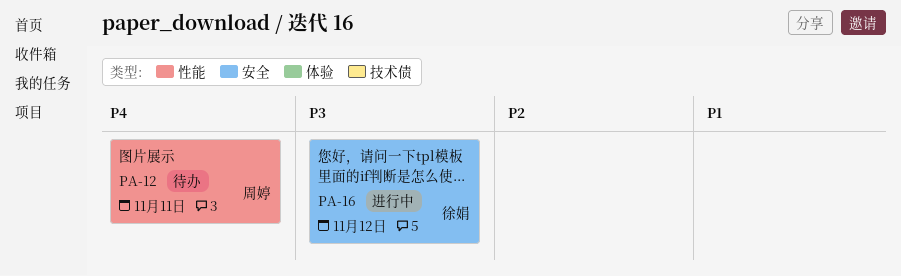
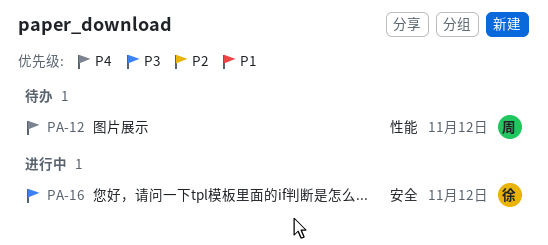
PA-12, due: Nov 11 -> Nov 12

